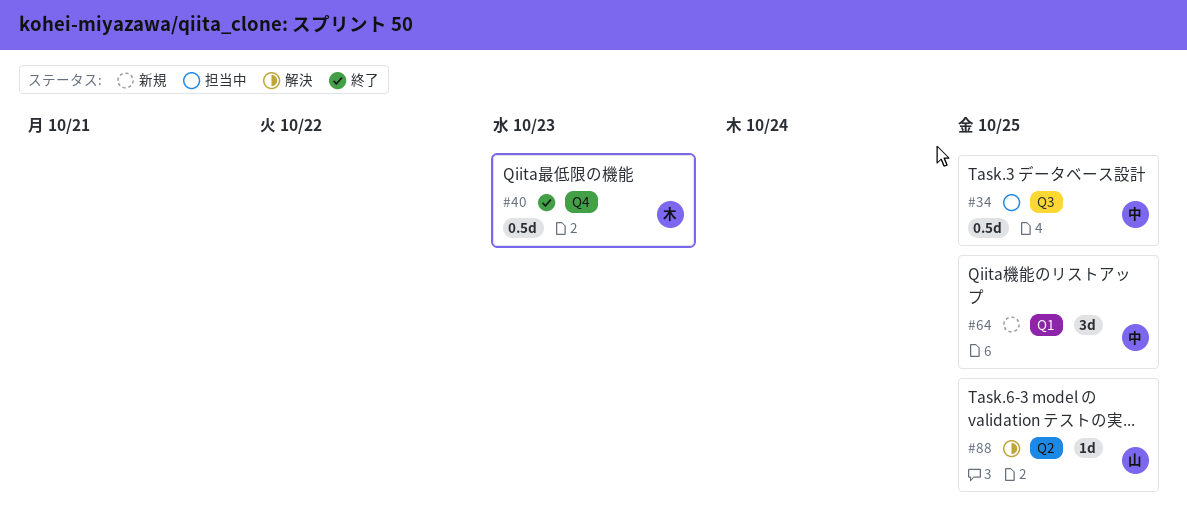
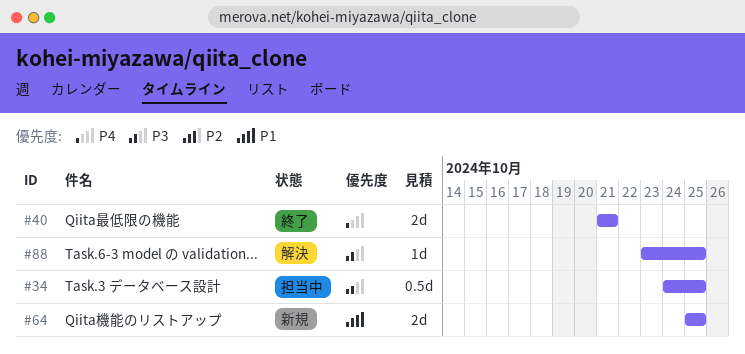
#40, estimate: 0.5d -> 2d
#40, due: Oct 23 -> Oct 21
#64, estimate: 3d -> 2d

